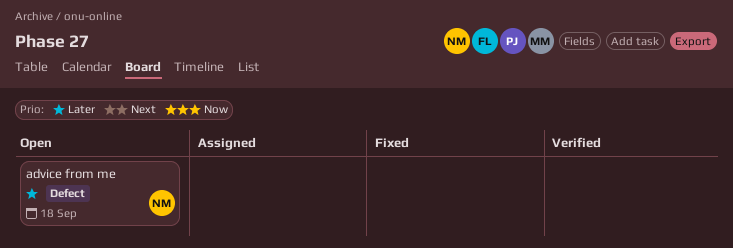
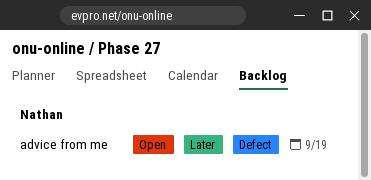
advice from me, due: Sep 18 -> Sep 19

